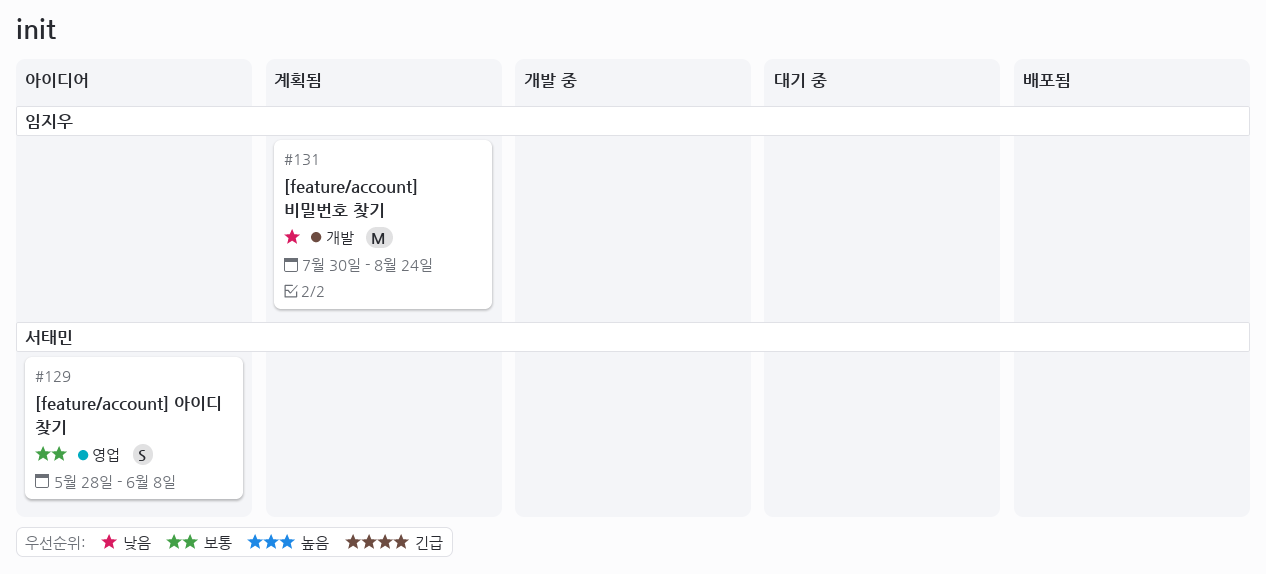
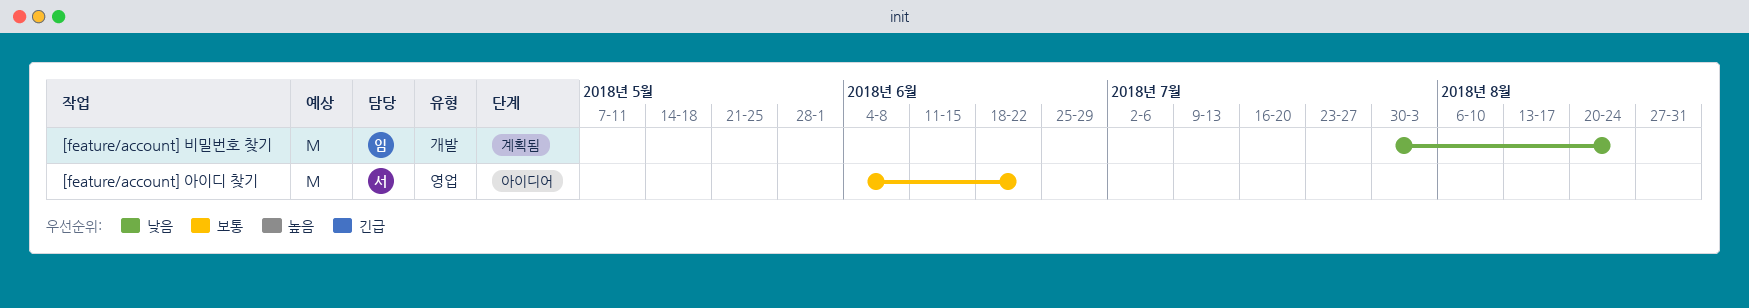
[feature/account] 아이디 찾기, estimate: S -> M
[feature/account] 아이디 찾기, start: May 28 -> Jun 4
[feature/account] 아이디 찾기, due: Jun 8 -> Jun 22

